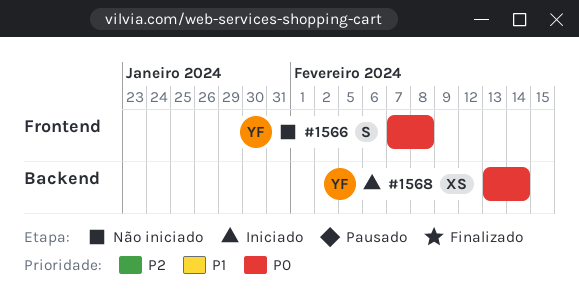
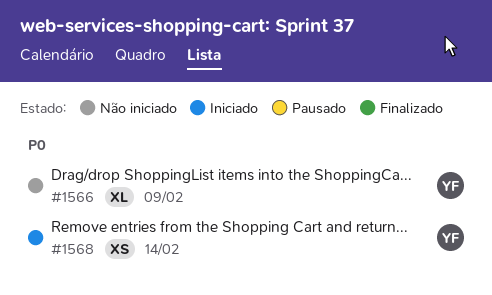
#1566, estimate: S -> XL
#1566, due: Feb 8 -> Feb 9

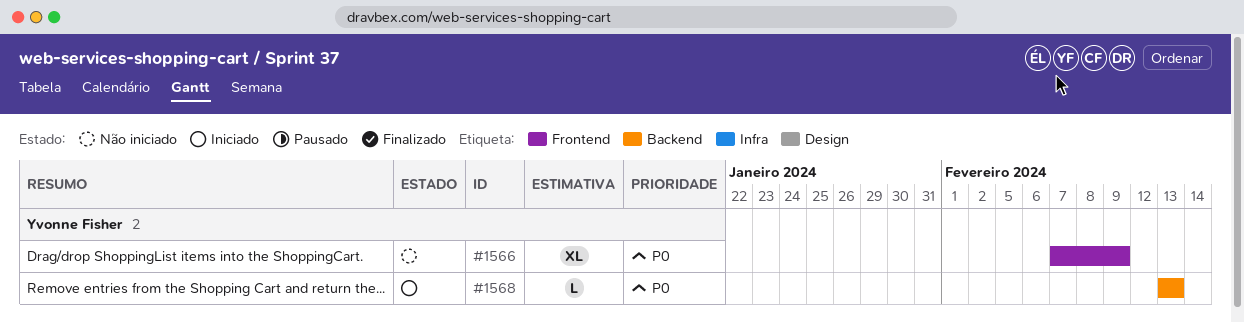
#1568, estimate: XS -> L
#1568, due: Feb 14 -> Feb 13

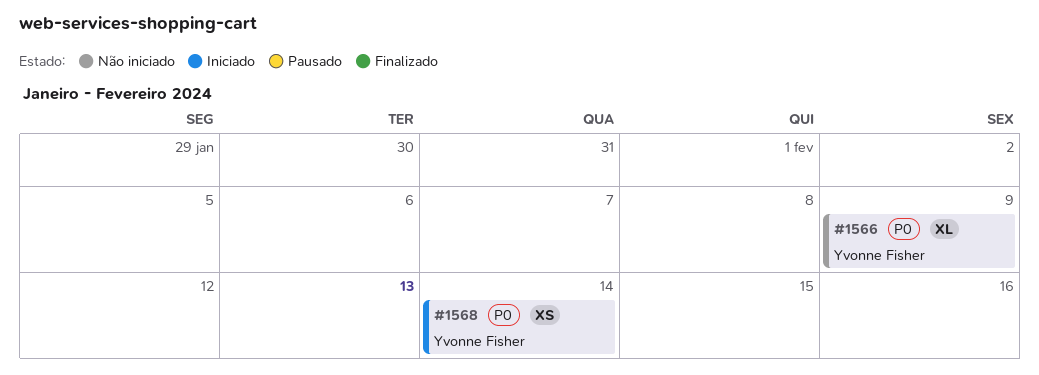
#1568, estimate: L -> XS
#1568, due: Feb 13 -> Feb 14

